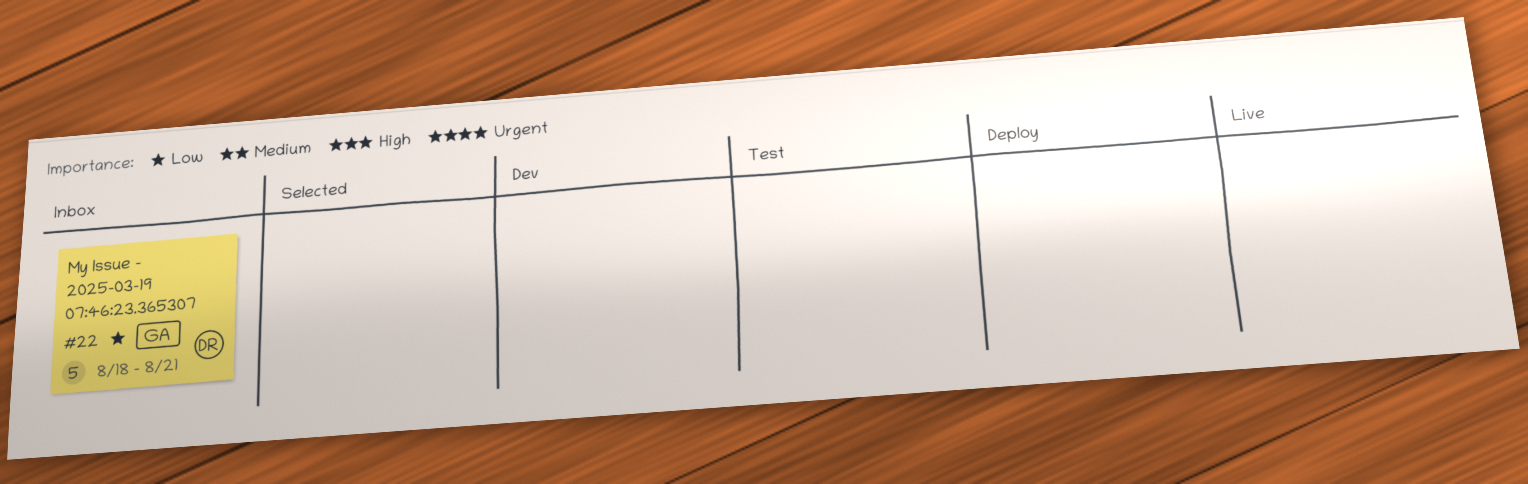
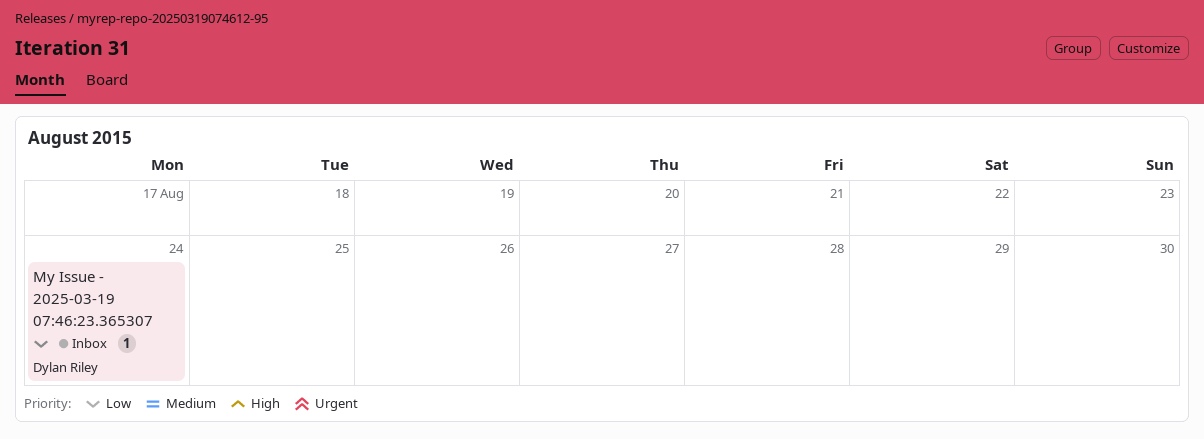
My Issue - 2025-03-19 07:46:23.365307, estimate: 5 -> 1
My Issue - 2025-03-19 07:46:23.365307, due: Aug 21 -> Aug 24

